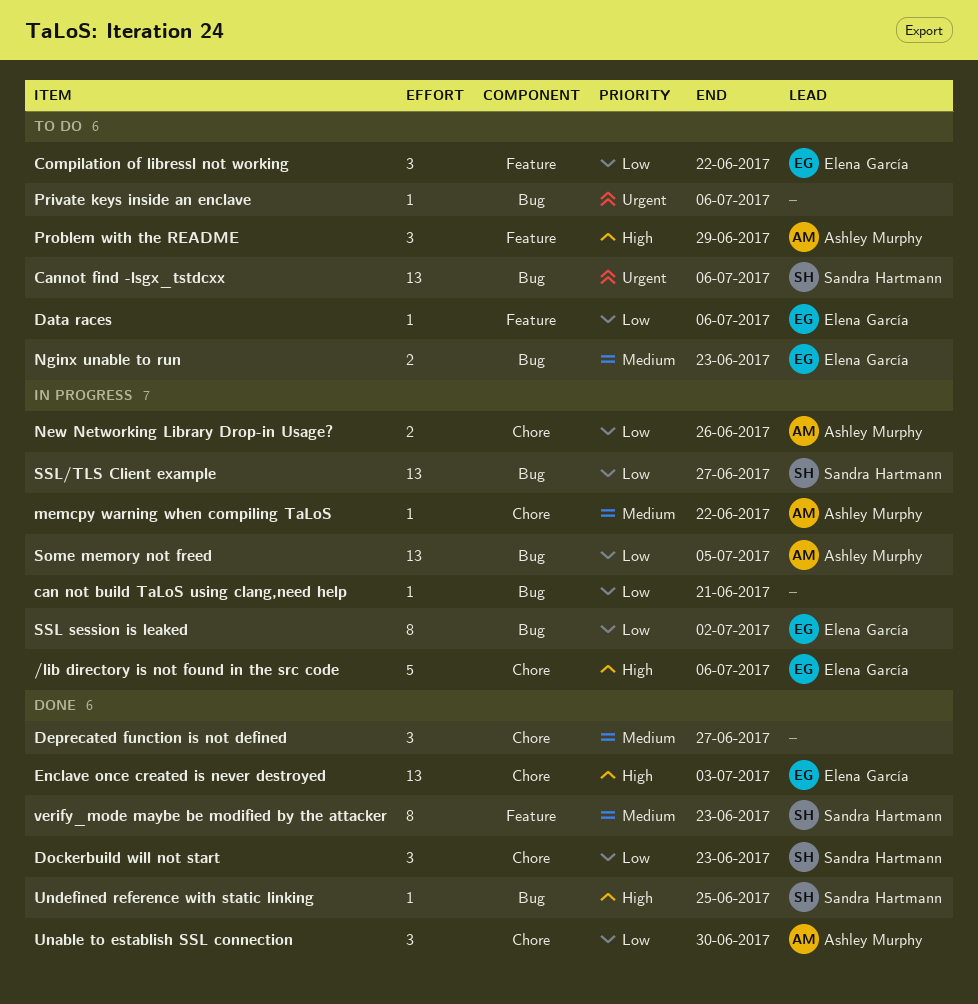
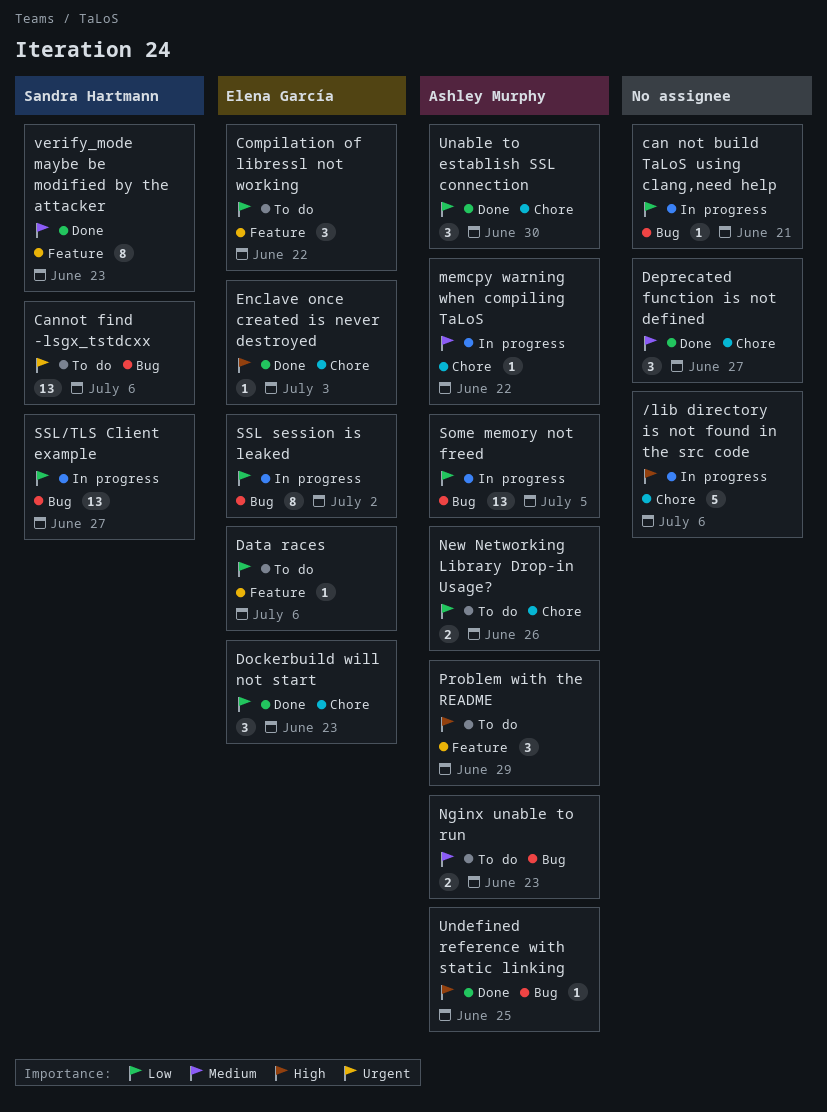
/lib directory is not found in the src code, owner: Elena García -> none
Dockerbuild will not start, owner: Sandra Hartmann -> Elena García
Enclave once created is never destroyed, estimate: 13 -> 1
New Networking Library Drop-in Usage?, status: In progress -> To do
Nginx unable to run, owner: Elena García -> Ashley Murphy
Private keys inside an enclave: present -> none
Undefined reference with static linking, owner: Sandra Hartmann -> Ashley Murphy

